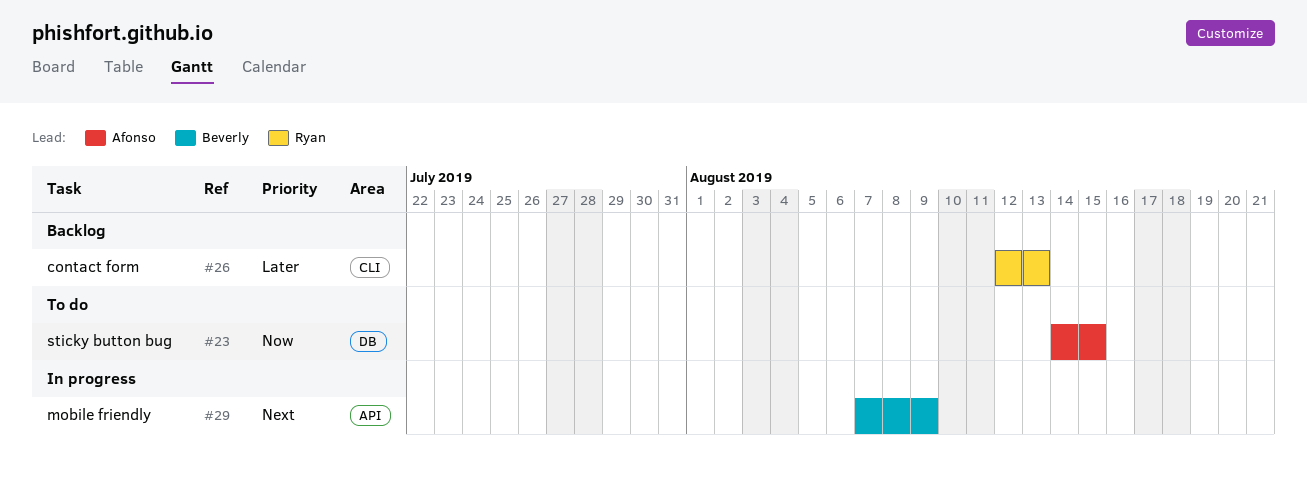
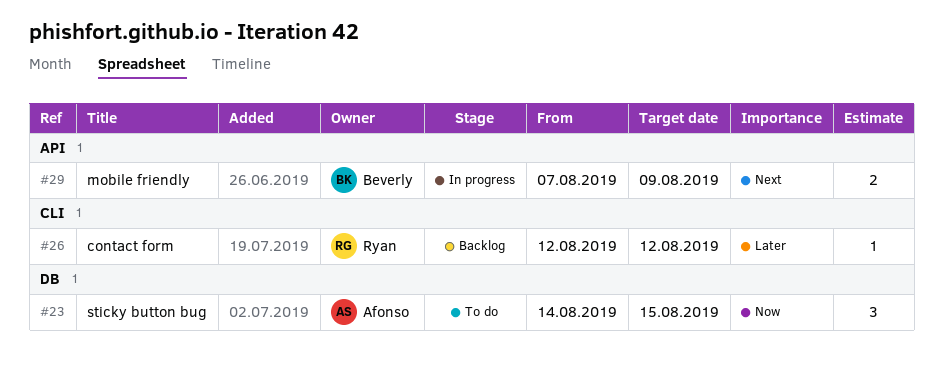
#26, due: Aug 13 -> Aug 12

